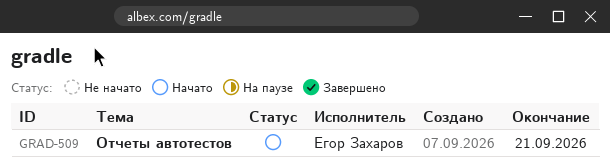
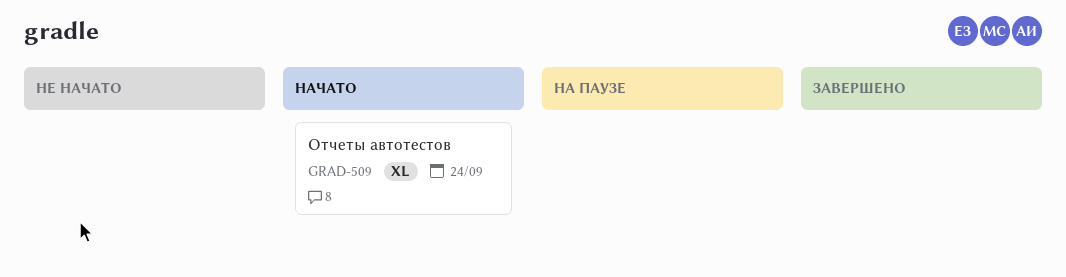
GRAD-509, due: Sep 21 -> Sep 24

